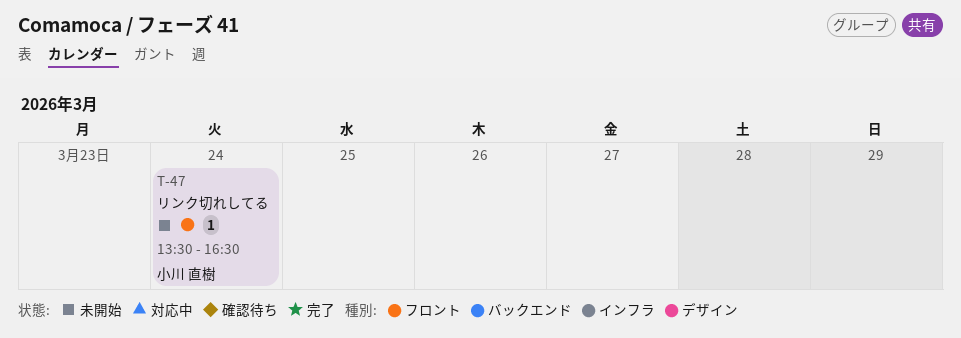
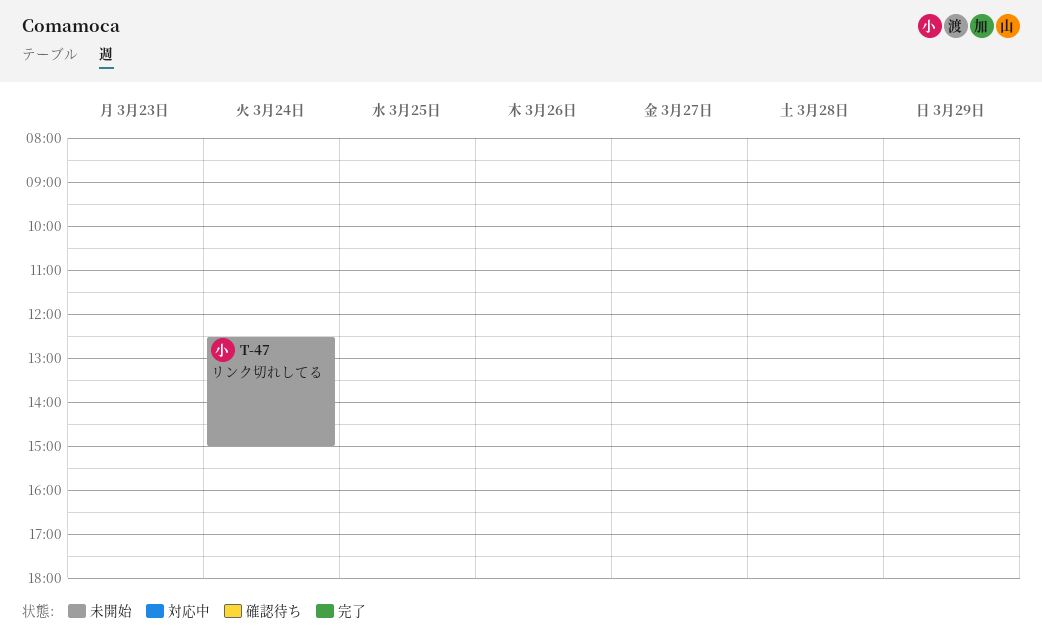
T-47, begins: 13:30 -> 12:30
T-47, ends: 16:30 -> 15:00

